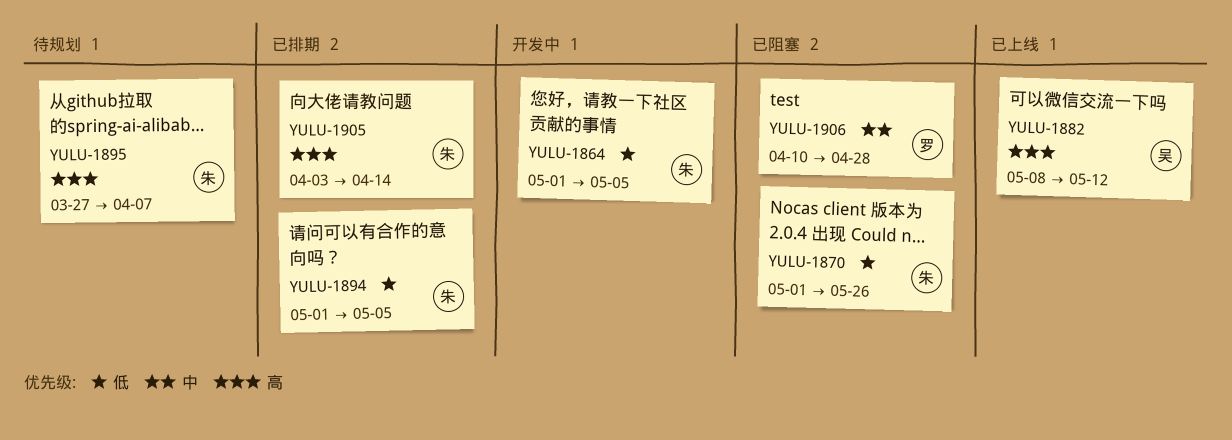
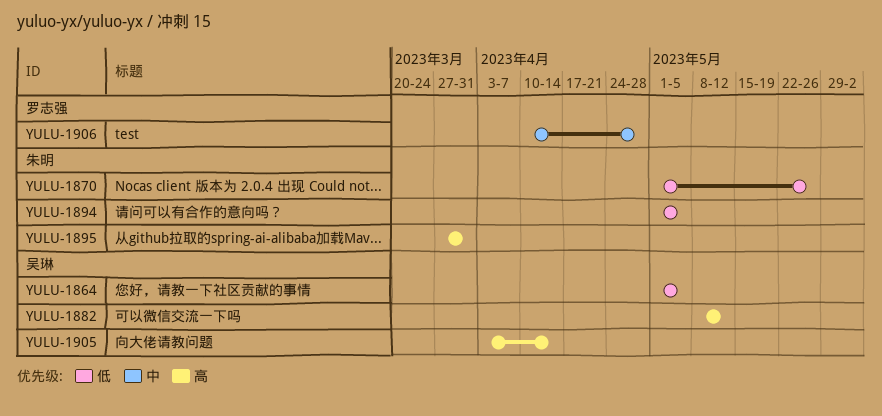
YULU-1864, owner: 朱明 -> 吴琳
YULU-1895, due: Apr 7 -> Mar 31
YULU-1905, owner: 朱明 -> 吴琳

